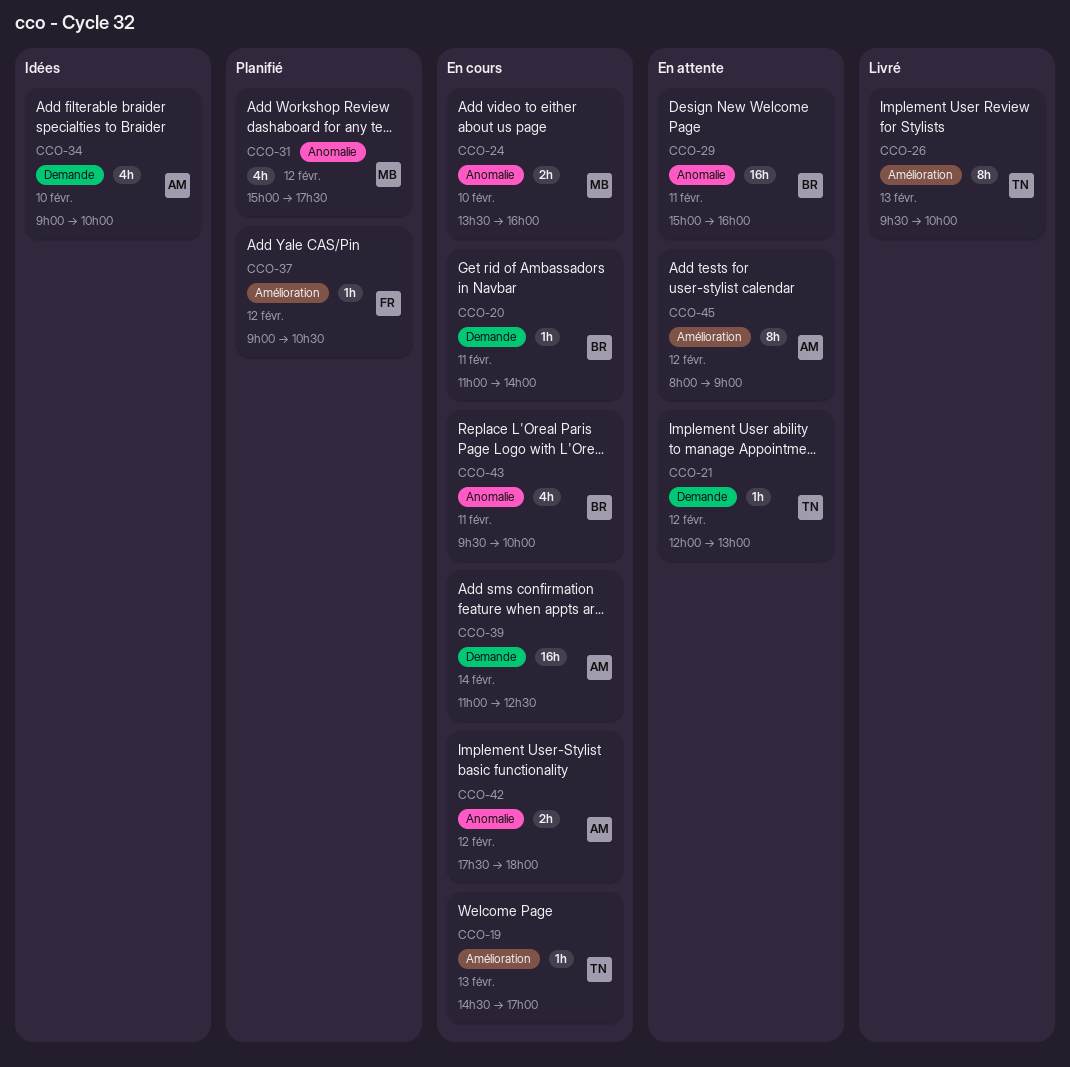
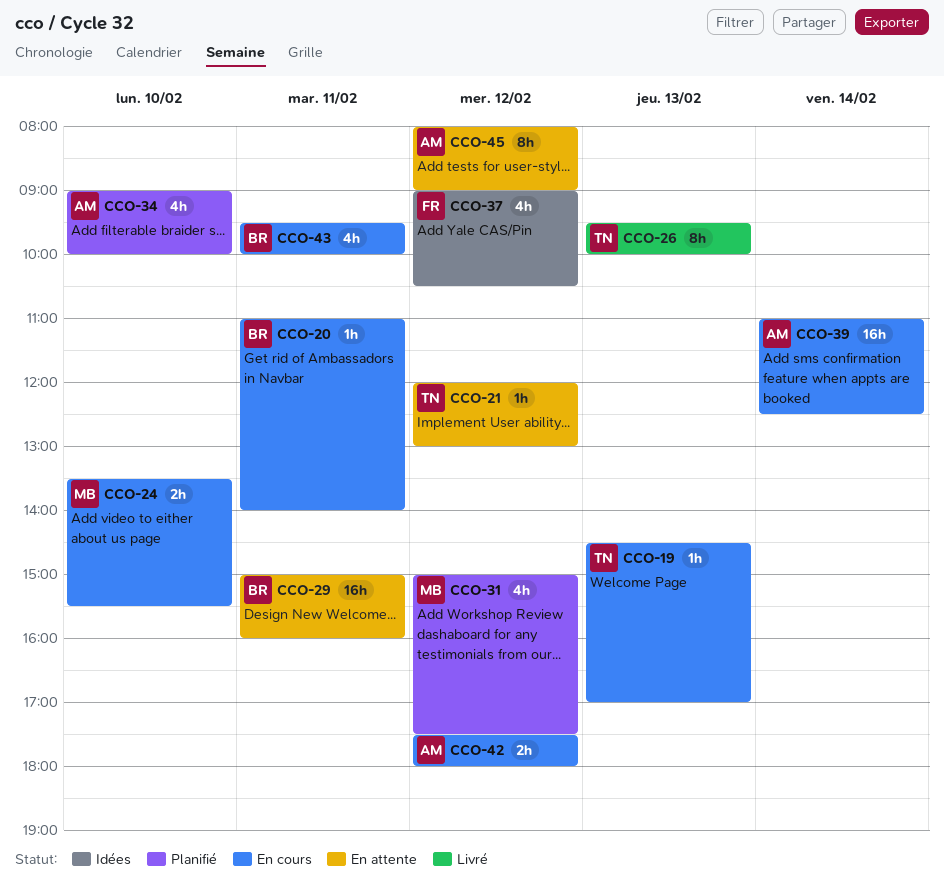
CCO-24, ends: 16:00 -> 15:30
CCO-34, status: Idées -> Planifié
CCO-37, status: Planifié -> Idées
CCO-37, estimate: 1h -> 4h

